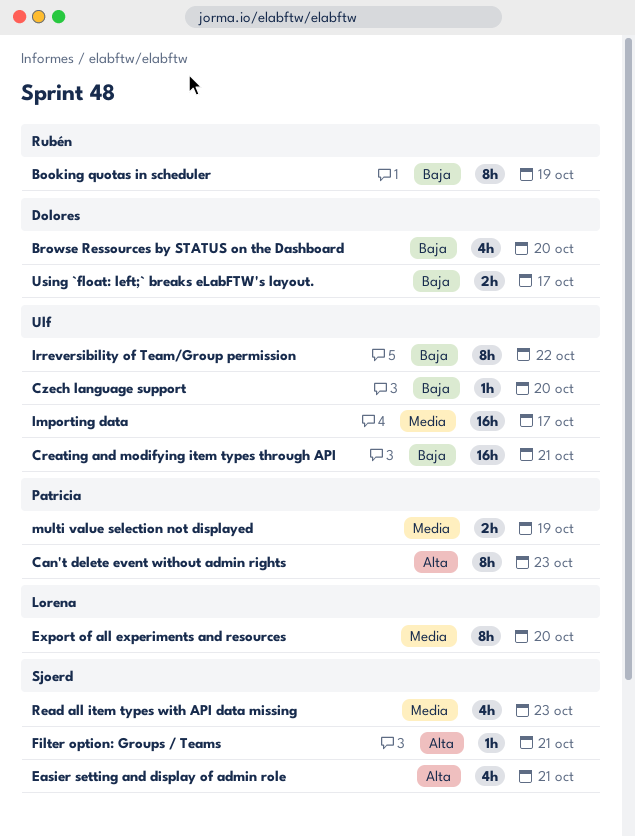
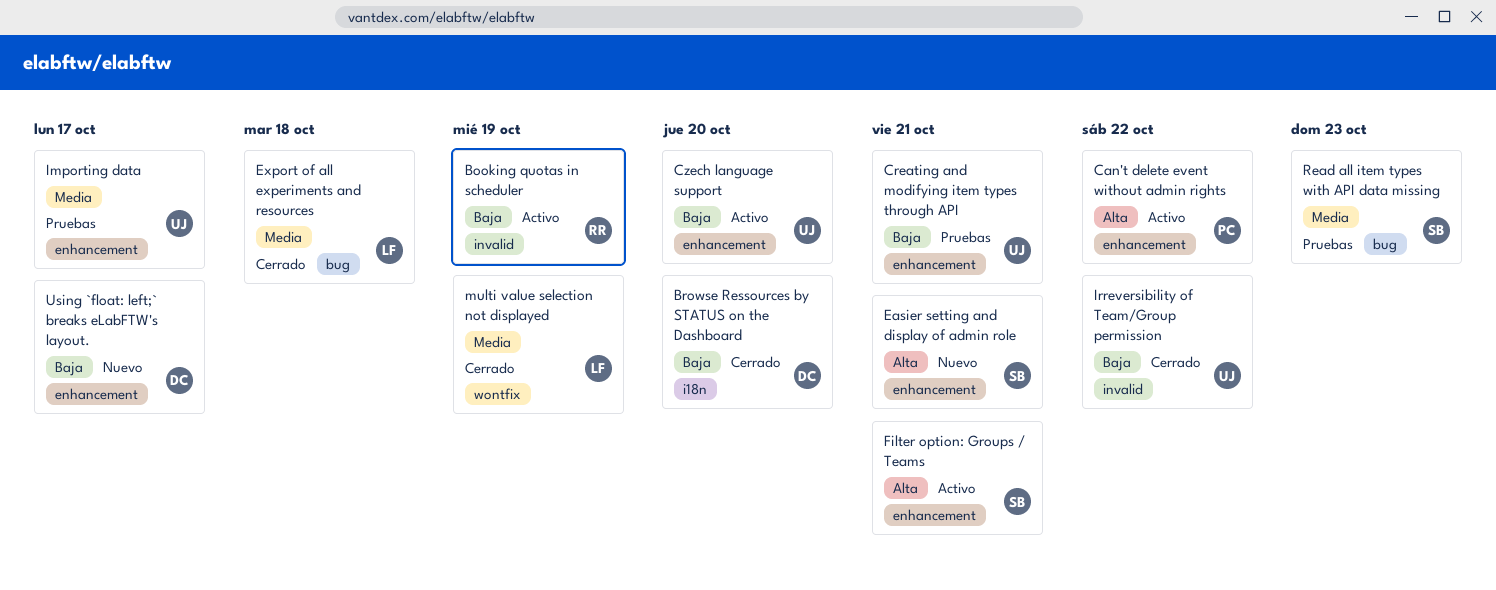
Can't delete event without admin rights, due: Oct 23 -> Oct 22
Export of all experiments and resources, due: Oct 20 -> Oct 18
multi value selection not displayed, owner: Patricia -> Lorena

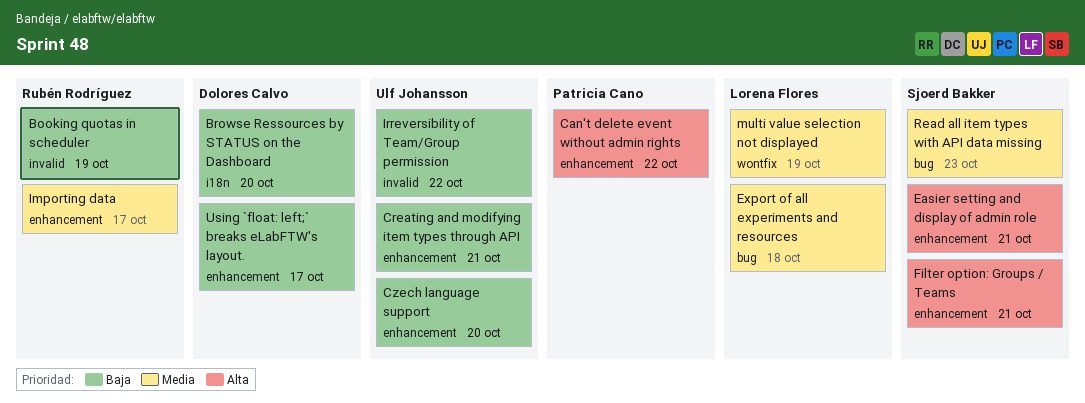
Importing data, owner: Ulf Johansson -> Rubén Rodríguez

